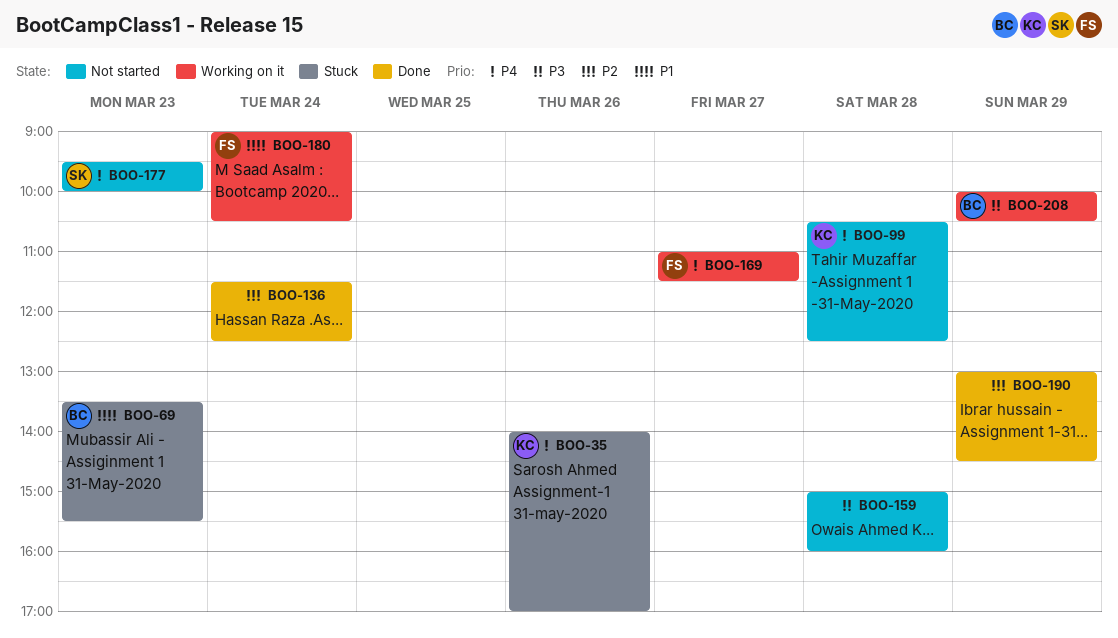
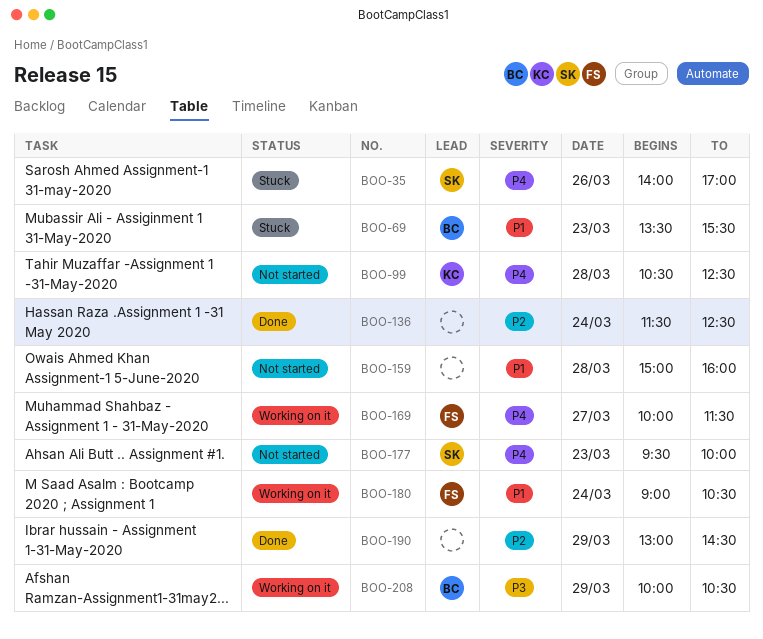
BOO-35, owner: KC -> SK
BOO-159, priority: P3 -> P1
BOO-169, begins: 11:00 -> 10:00

